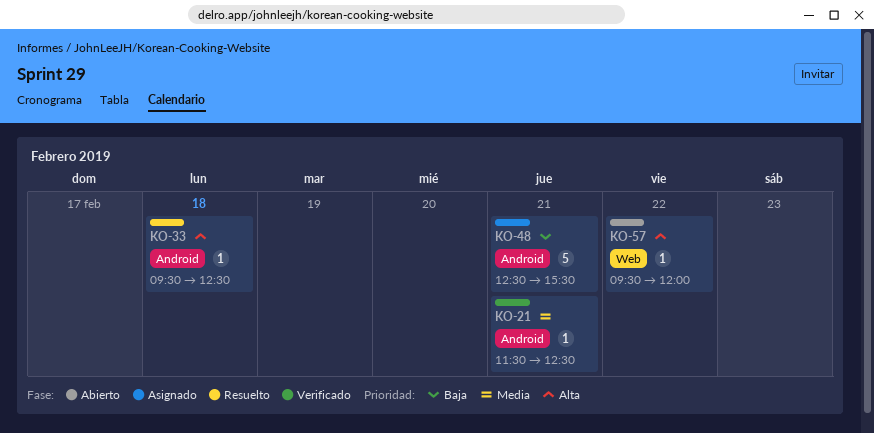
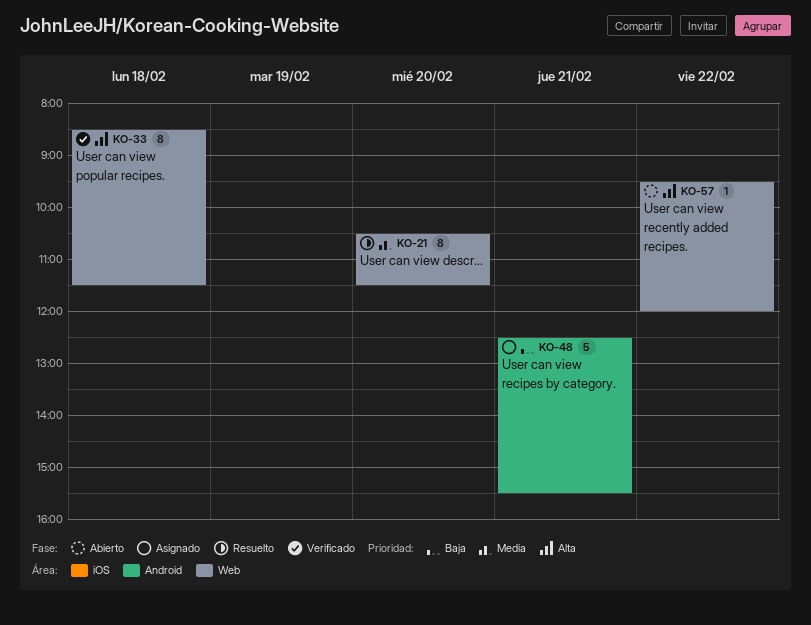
KO-21, status: Verificado -> Resuelto
KO-21, label: Android -> Web
KO-21, estimate: 1 -> 8
KO-21, day: Feb 21 -> Feb 20
KO-21, begins: 11:30 -> 10:30
KO-21, ends: 12:30 -> 11:30
KO-33, status: Resuelto -> Verificado
KO-33, label: Android -> Web
KO-33, estimate: 1 -> 8
KO-33, begins: 09:30 -> 08:30
KO-33, ends: 12:30 -> 11:30

